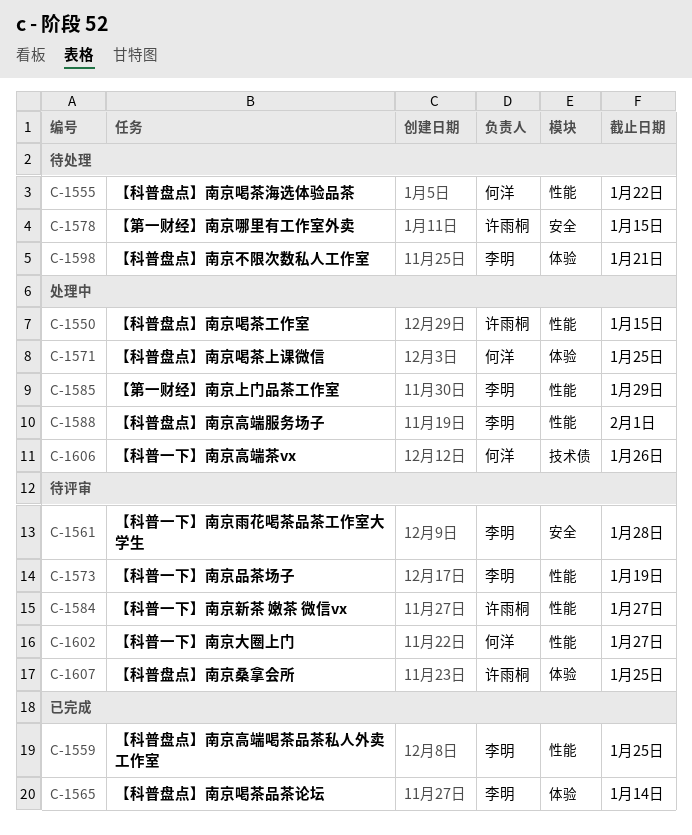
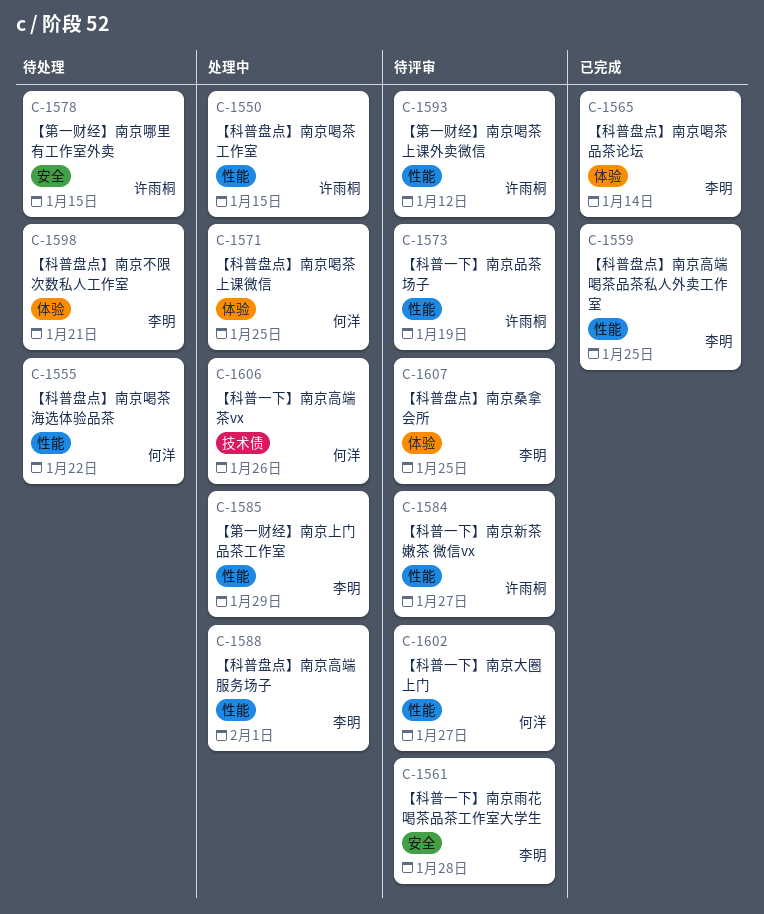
C-1573, owner: 李明 -> 许雨桐
C-1593: none -> present
C-1607, owner: 许雨桐 -> 李明

